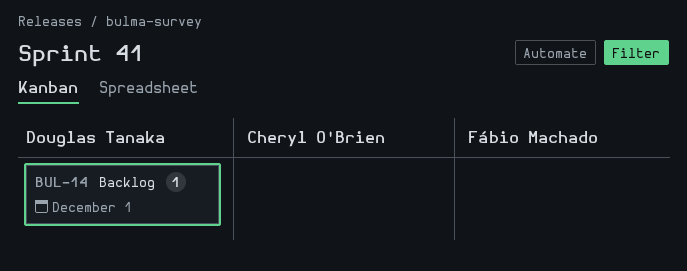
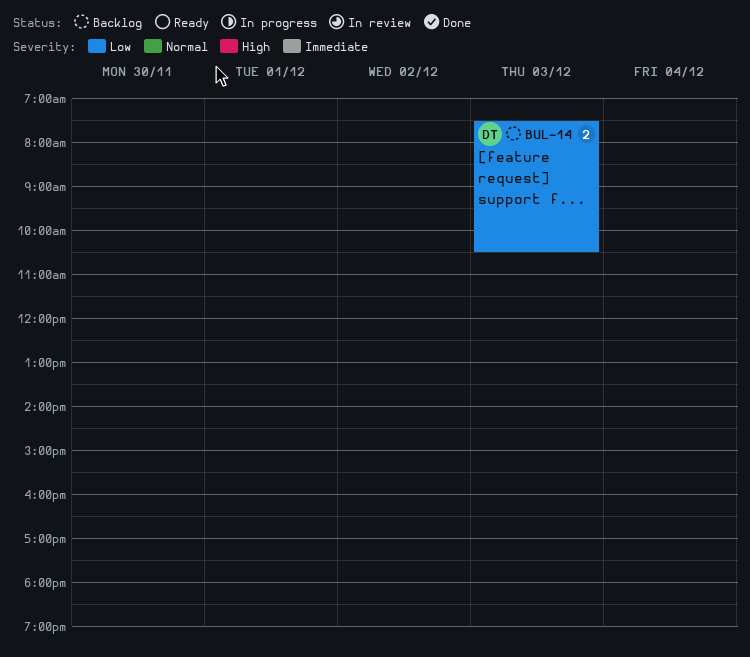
BUL-14, estimate: 1 -> 2
BUL-14, day: Dec 1 -> Dec 3

